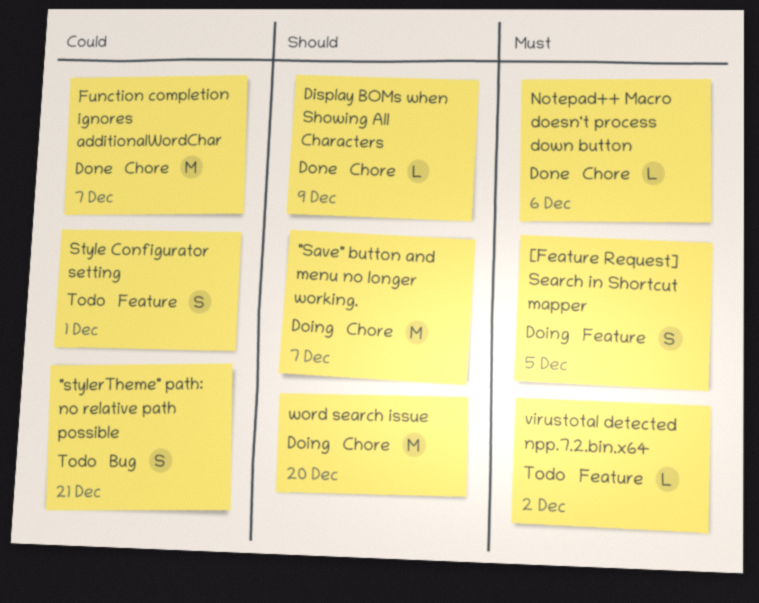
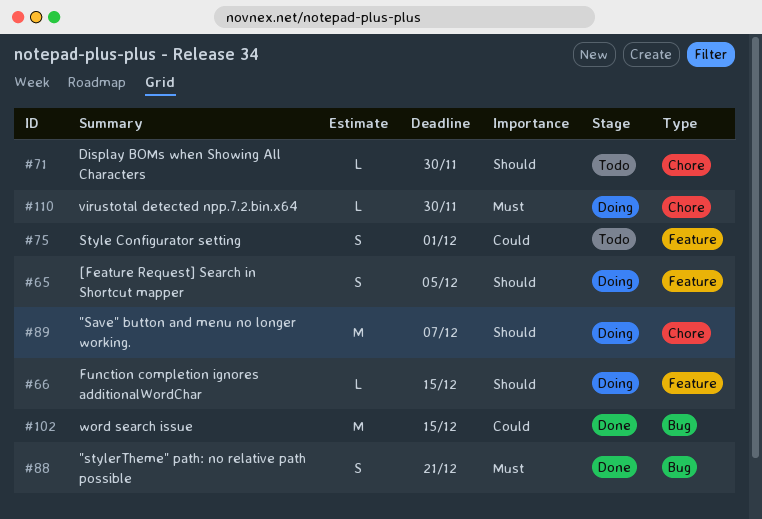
"stylerTheme" path: no relative path possible, status: Todo -> Done
"stylerTheme" path: no relative path possible, priority: Could -> Must
[Feature Request] Search in Shortcut mapper, priority: Must -> Should
Display BOMs when Showing All Characters, status: Done -> Todo
Display BOMs when Showing All Characters, due: Dec 9 -> Nov 30
Function completion ignores additionalWordChar, status: Done -> Doing
Function completion ignores additionalWordChar, priority: Could -> Should
Function completion ignores additionalWordChar, label: Chore -> Feature
Function completion ignores additionalWordChar, estimate: M -> L
Function completion ignores additionalWordChar, due: Dec 7 -> Dec 15
Notepad++ Macro doesn't process down button: present -> none
virustotal detected npp.7.2.bin.x64, status: Todo -> Doing
virustotal detected npp.7.2.bin.x64, label: Feature -> Chore
virustotal detected npp.7.2.bin.x64, due: Dec 2 -> Nov 30
word search issue, status: Doing -> Done
word search issue, priority: Should -> Could
word search issue, label: Chore -> Bug
word search issue, due: Dec 20 -> Dec 15

